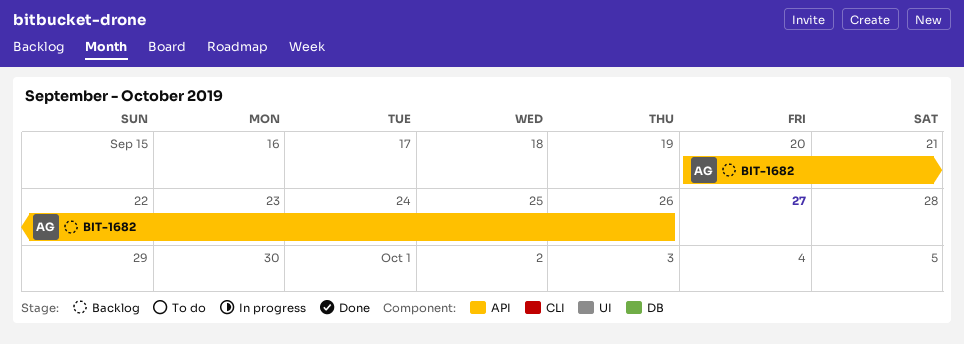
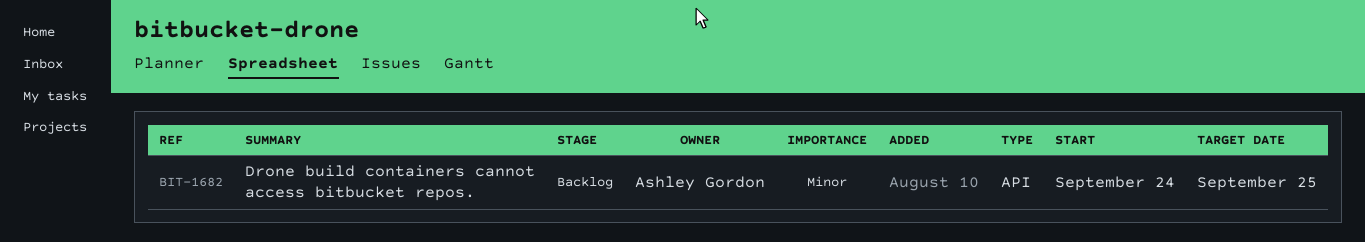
BIT-1682, start: Sep 20 -> Sep 24
BIT-1682, due: Sep 26 -> Sep 25

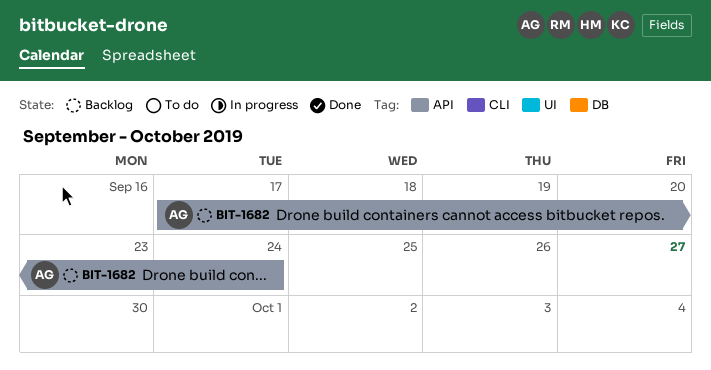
BIT-1682, start: Sep 24 -> Sep 17
BIT-1682, due: Sep 25 -> Sep 24

